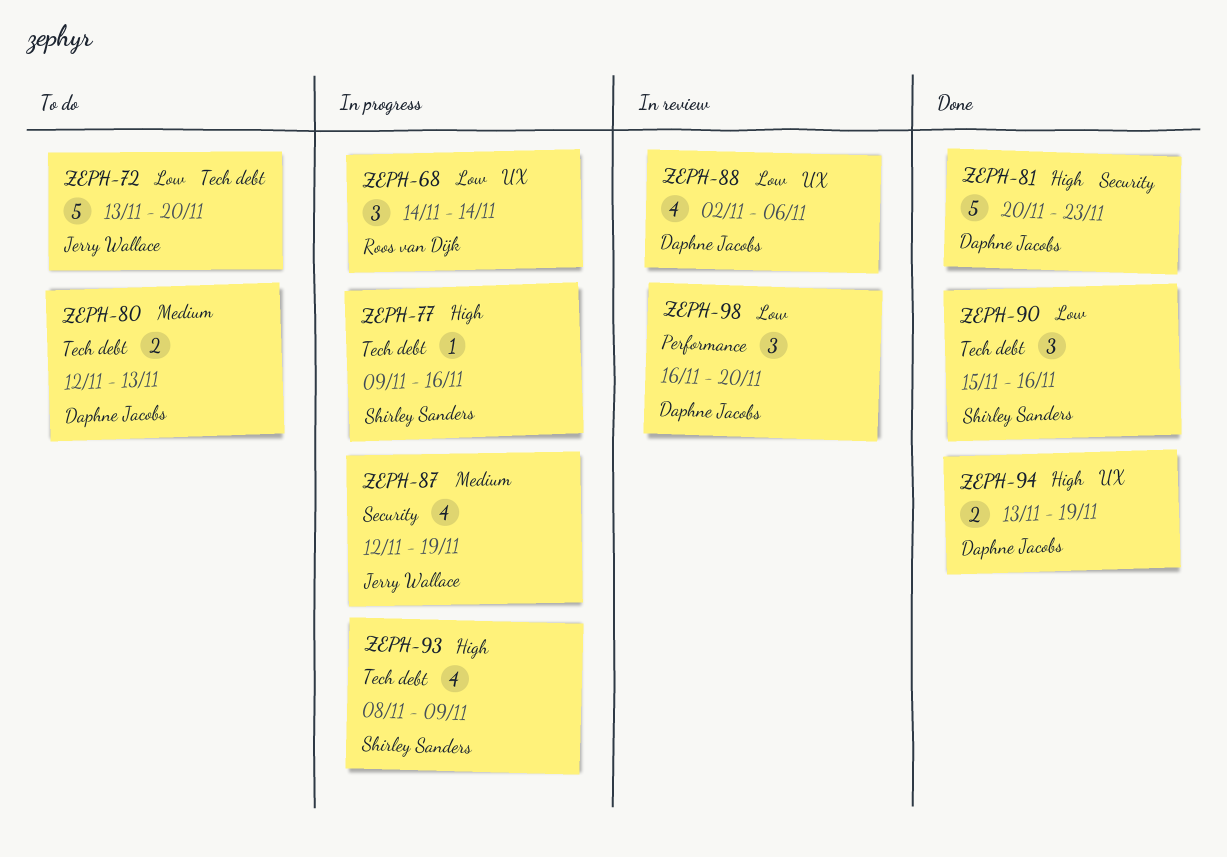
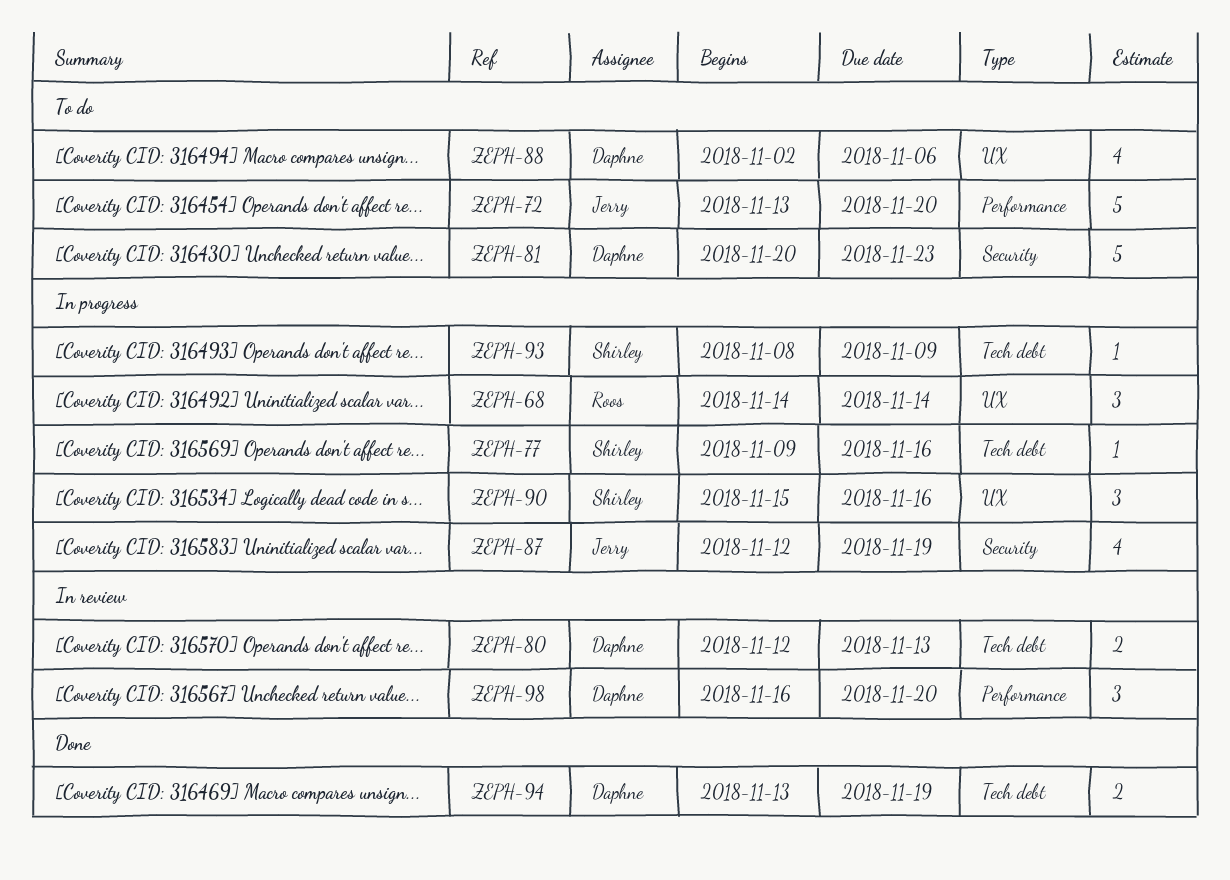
ZEPH-72, label: Tech debt -> Performance
ZEPH-80, status: To do -> In review
ZEPH-81, status: Done -> To do
ZEPH-88, status: In review -> To do
ZEPH-90, status: Done -> In progress
ZEPH-90, label: Tech debt -> UX
ZEPH-93, estimate: 4 -> 1
ZEPH-94, label: UX -> Tech debt

